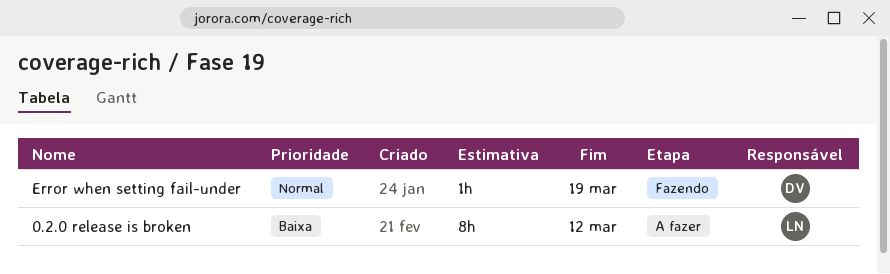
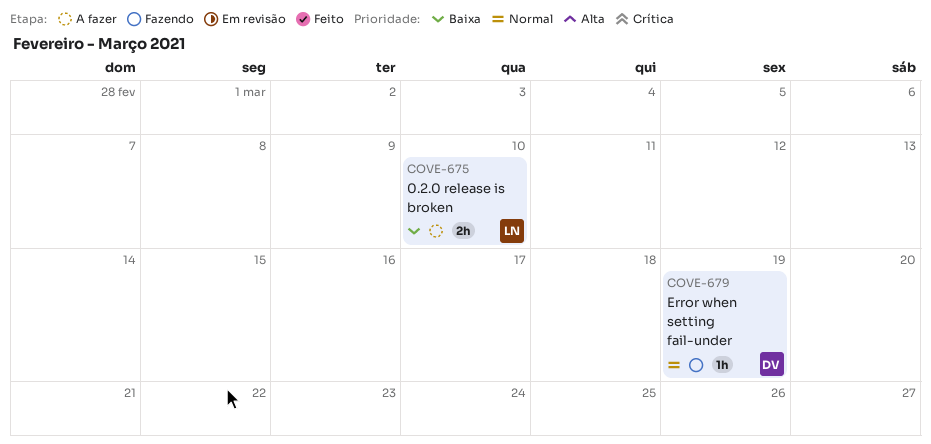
0.2.0 release is broken, estimate: 8h -> 2h
0.2.0 release is broken, due: Mar 12 -> Mar 10

